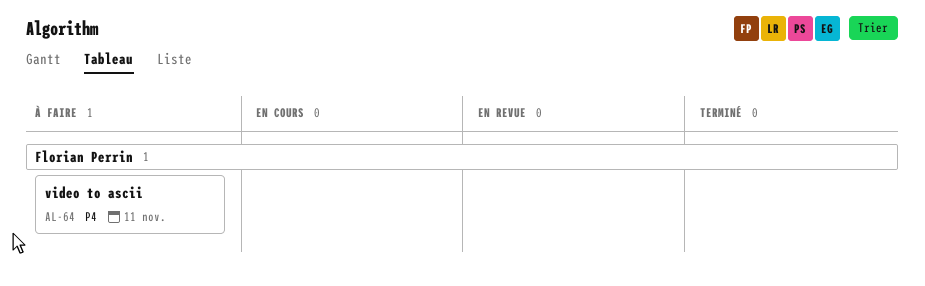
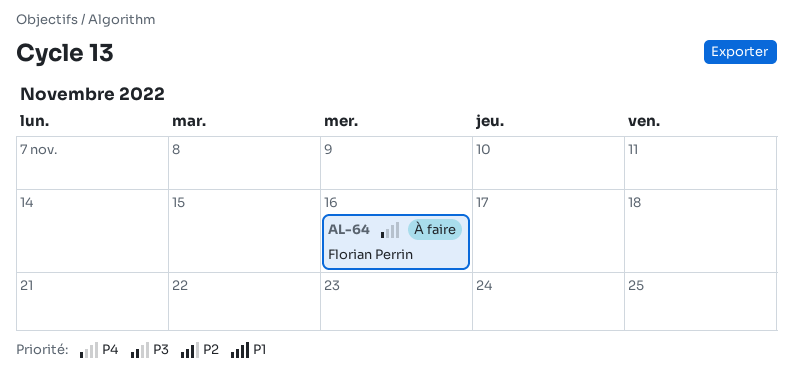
AL-64, due: Nov 11 -> Nov 16

